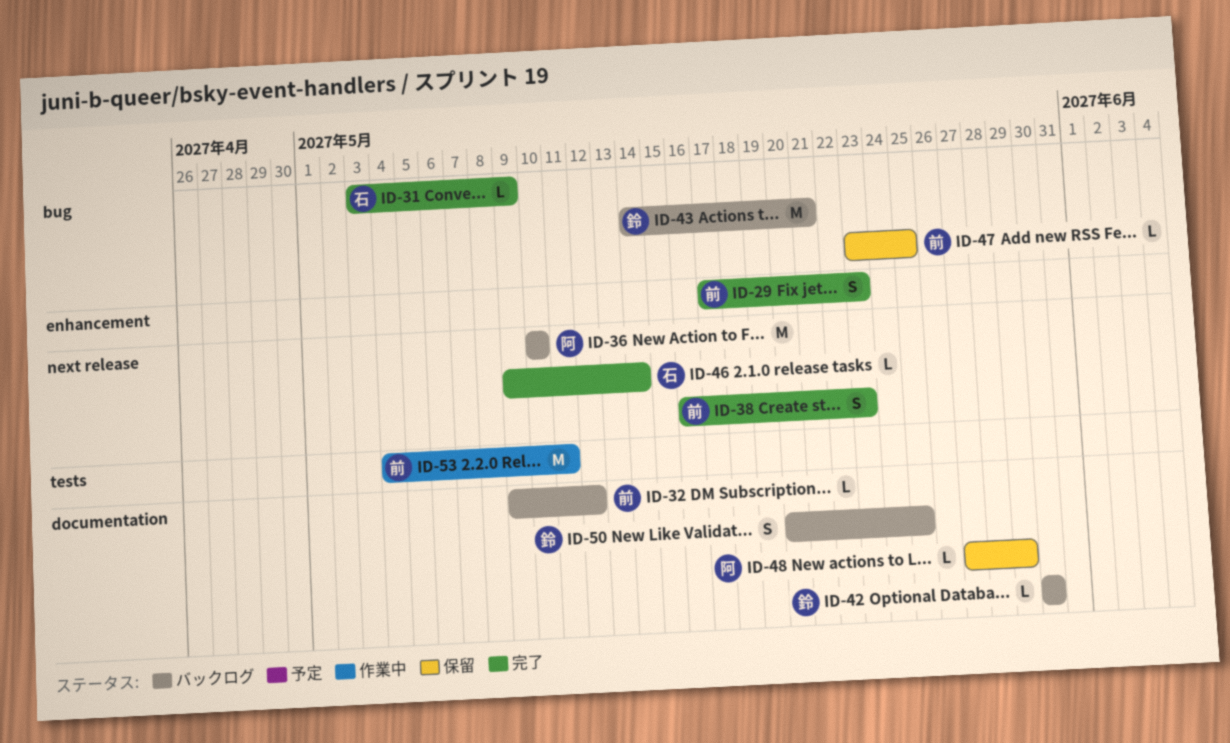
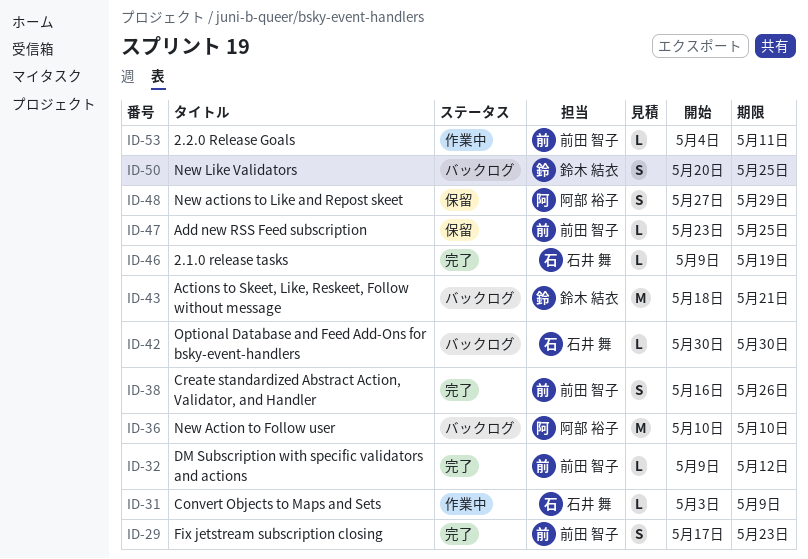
ID-31, status: 完了 -> 作業中
ID-32, status: バックログ -> 完了
ID-38, due: May 23 -> May 26
ID-42, owner: 鈴木 結衣 -> 石井 舞
ID-43, start: May 14 -> May 18
ID-46, due: May 14 -> May 19
ID-48, estimate: L -> S
ID-53, estimate: M -> L

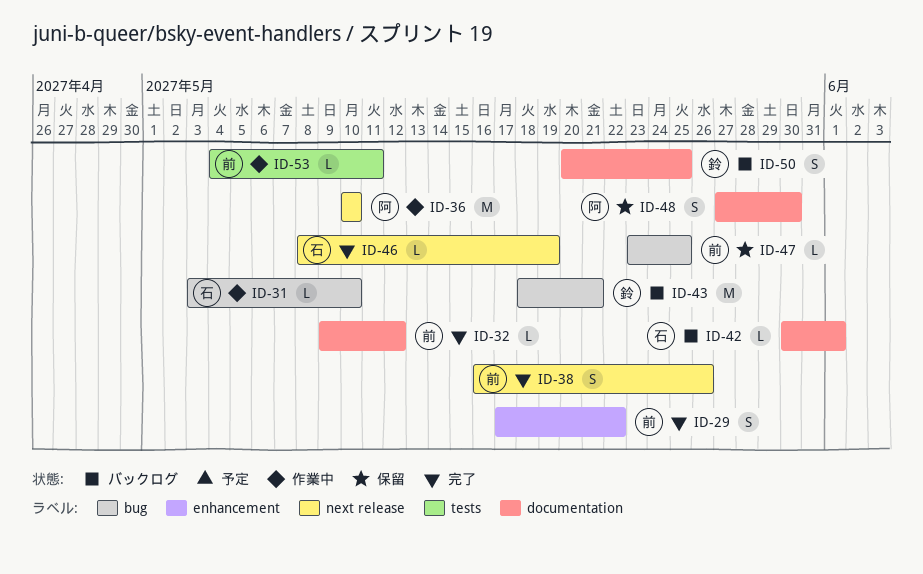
ID-29, due: May 23 -> May 22
ID-31, due: May 9 -> May 10
ID-36, status: バックログ -> 作業中
ID-42, due: May 30 -> Jun 1
ID-46, start: May 9 -> May 8
ID-48, due: May 29 -> May 30

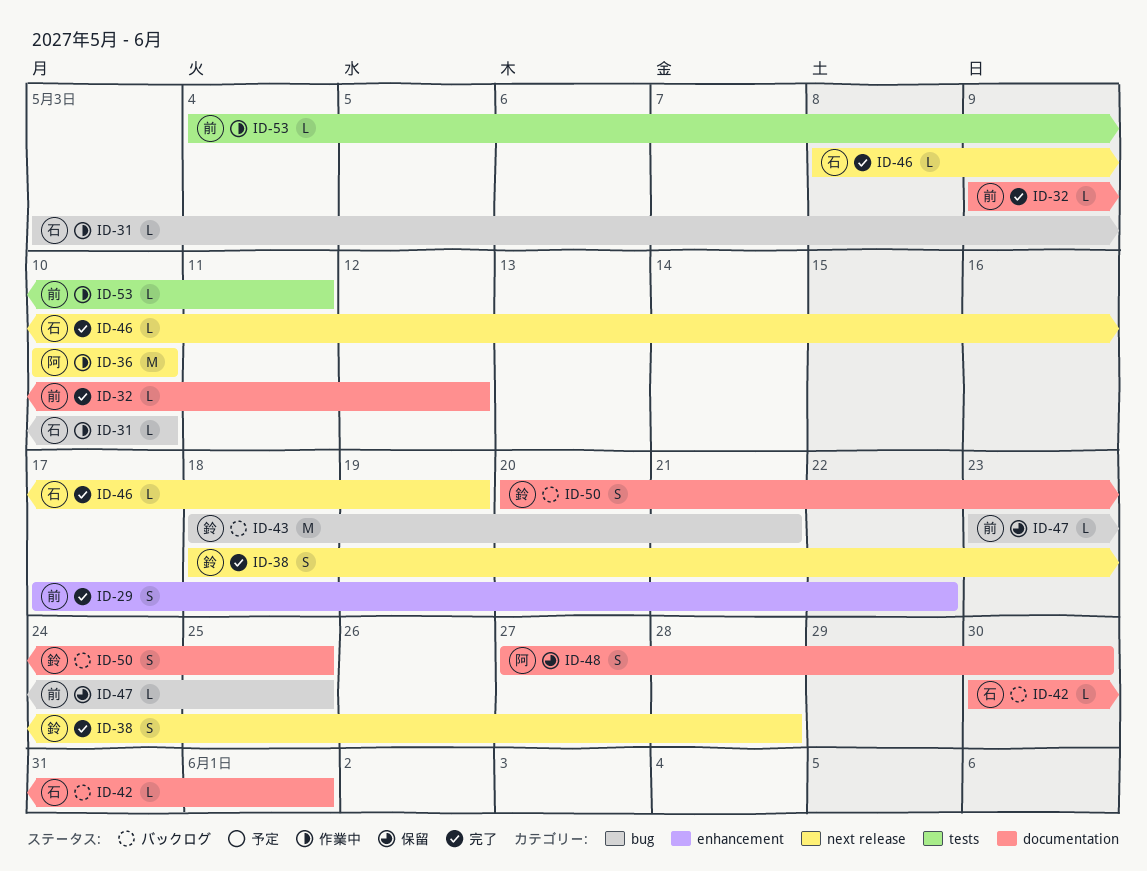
ID-38, owner: 前 -> 鈴
ID-38, start: May 16 -> May 18
ID-38, due: May 26 -> May 28

